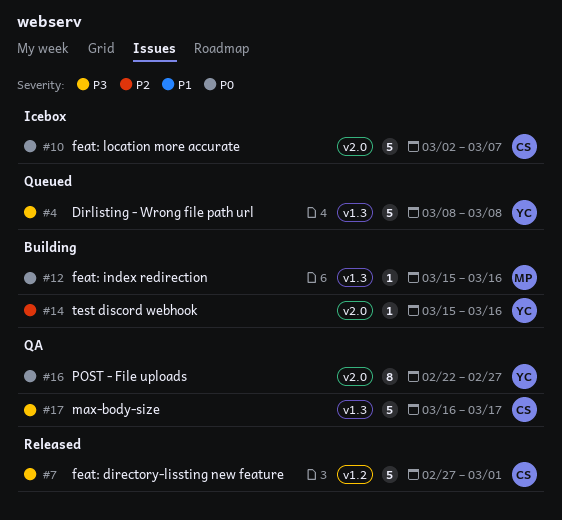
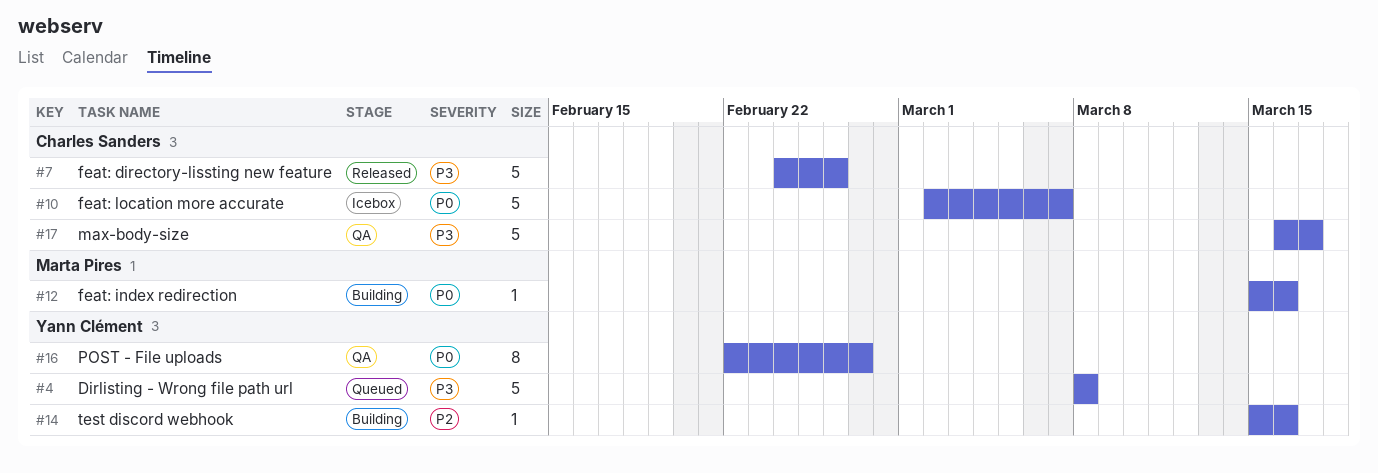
#7, start: Feb 27 -> Feb 24
#7, due: Mar 1 -> Feb 26

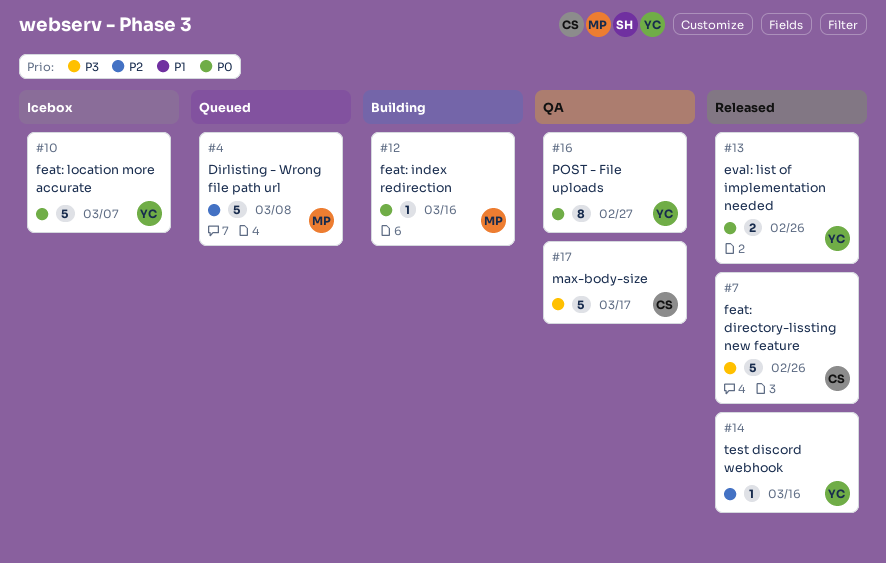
#4, owner: Yann Clément -> Marta Pires
#4, priority: P3 -> P2
#10, owner: Charles Sanders -> Yann Clément
#13: none -> present
#14, status: Building -> Released

